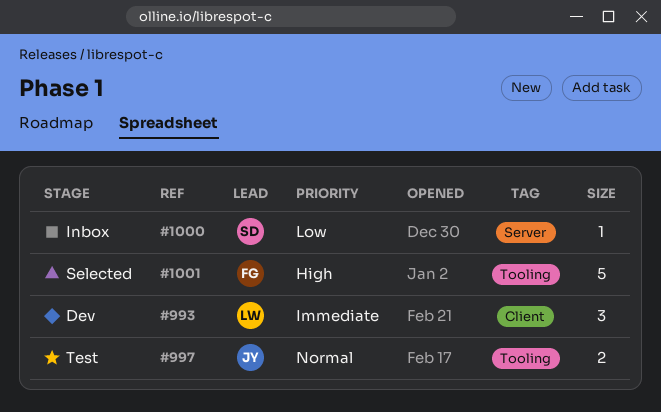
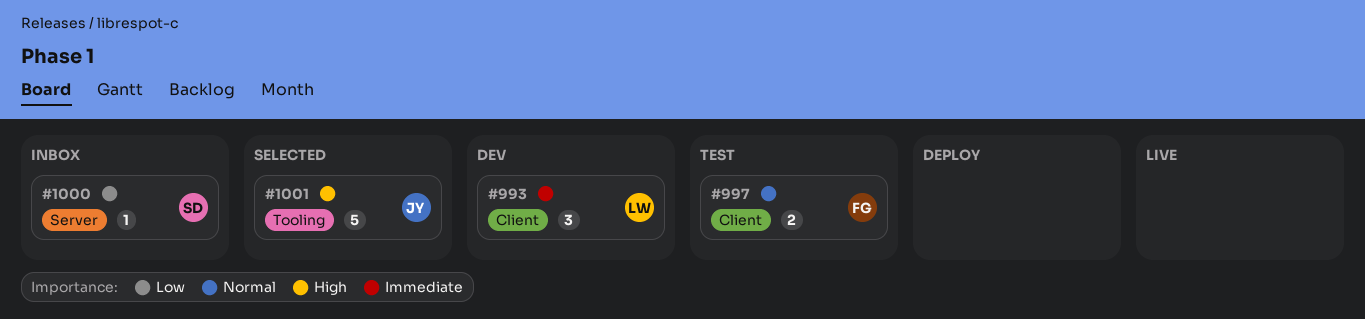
#997, owner: JY -> FG
#997, label: Tooling -> Client
#1001, owner: FG -> JY

